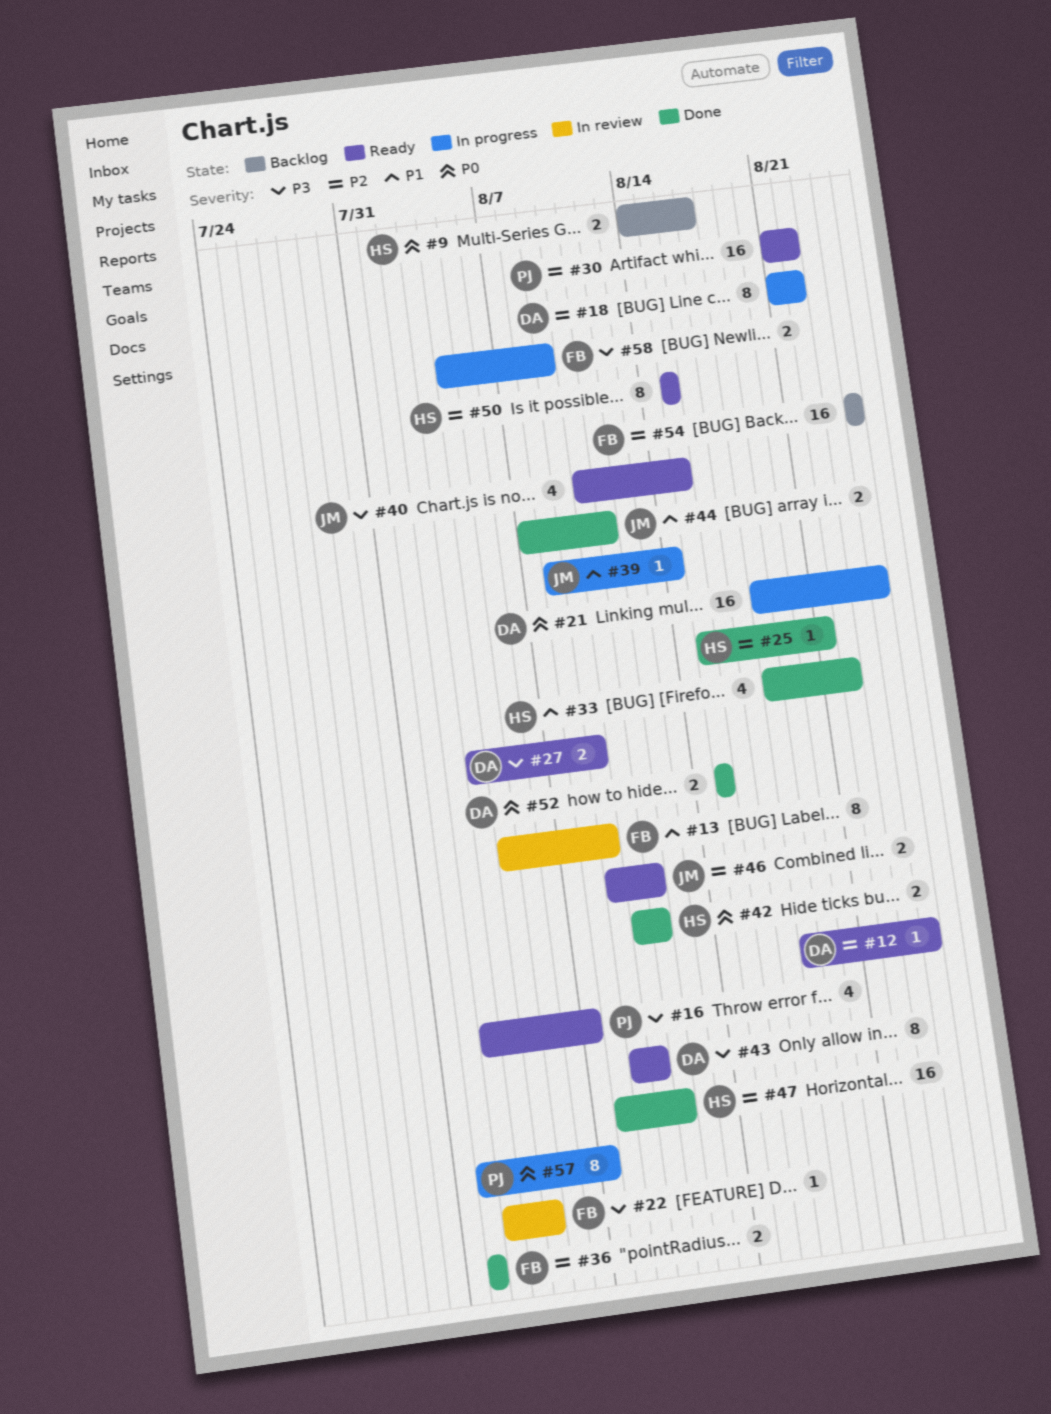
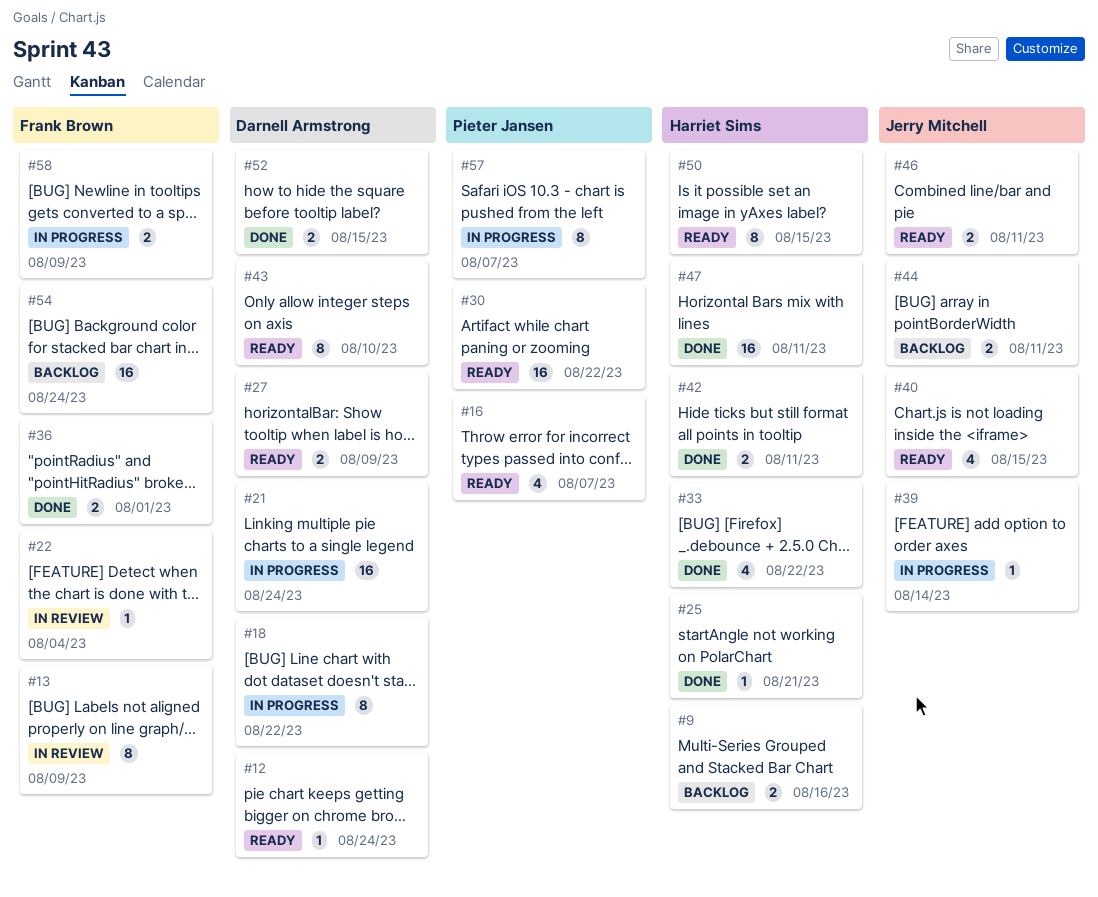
#9, due: Aug 17 -> Aug 16
#44, status: Done -> Backlog

